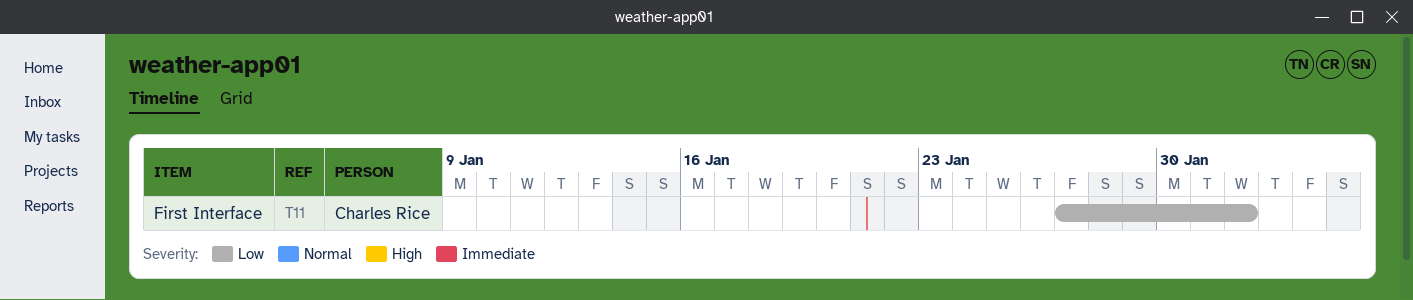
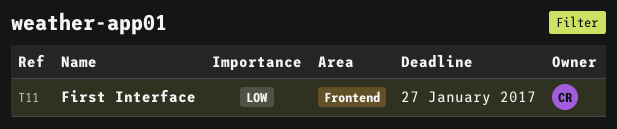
T11, due: Feb 1 -> Jan 27

